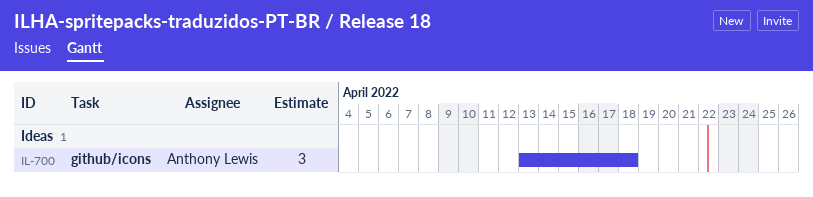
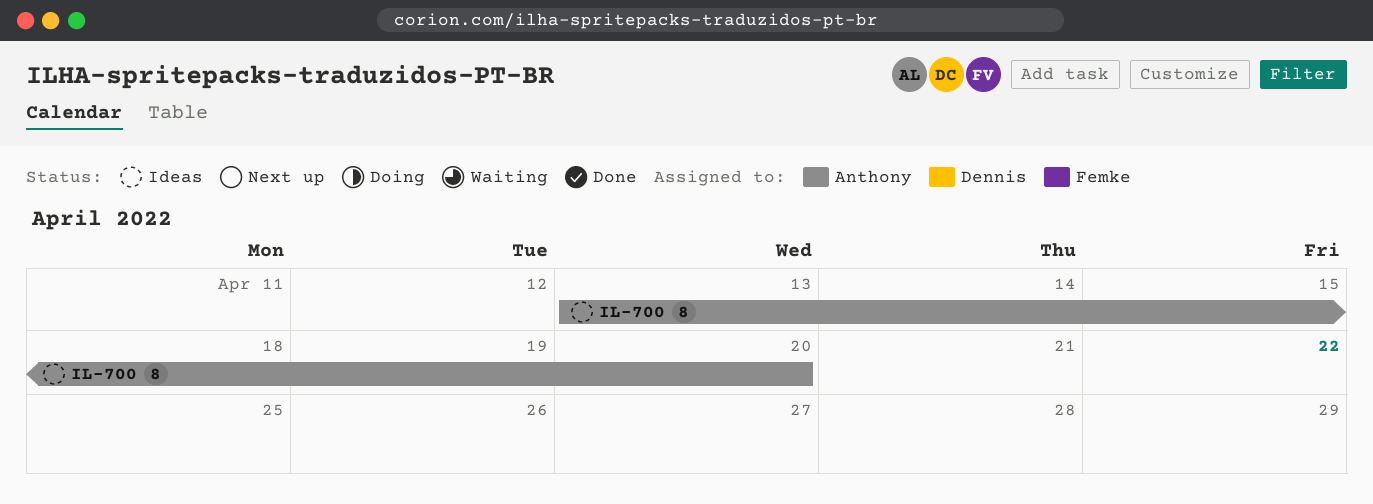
IL-700, estimate: 3 -> 8
IL-700, due: Apr 18 -> Apr 20

